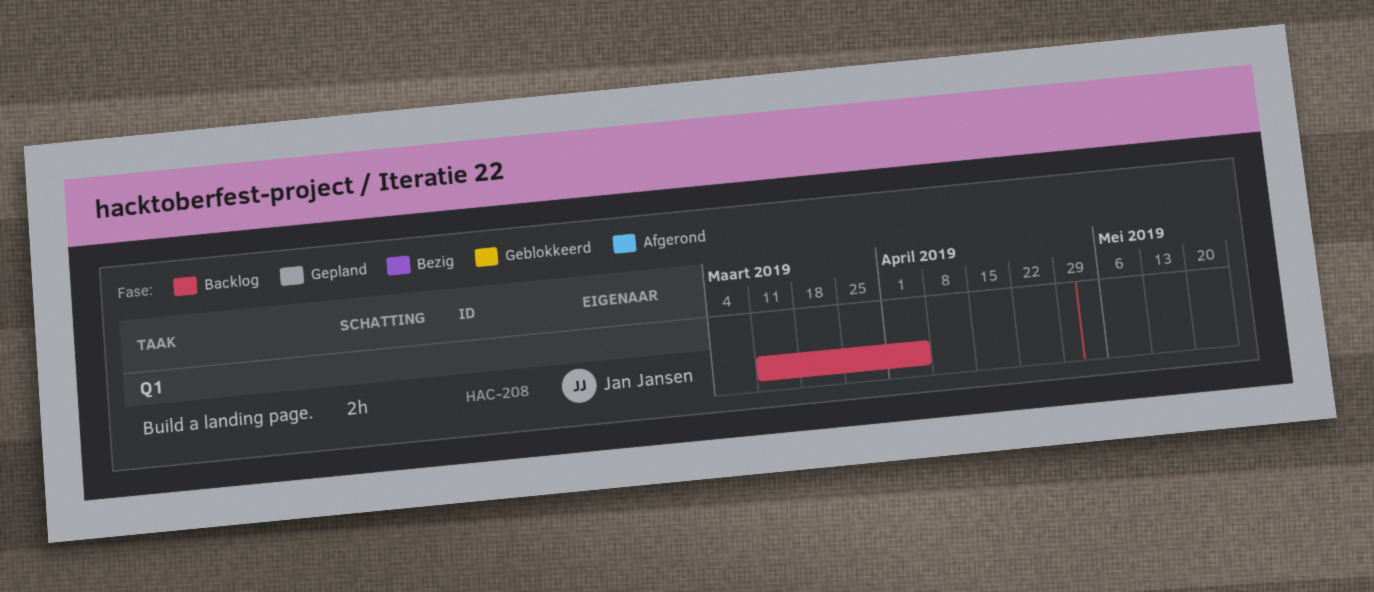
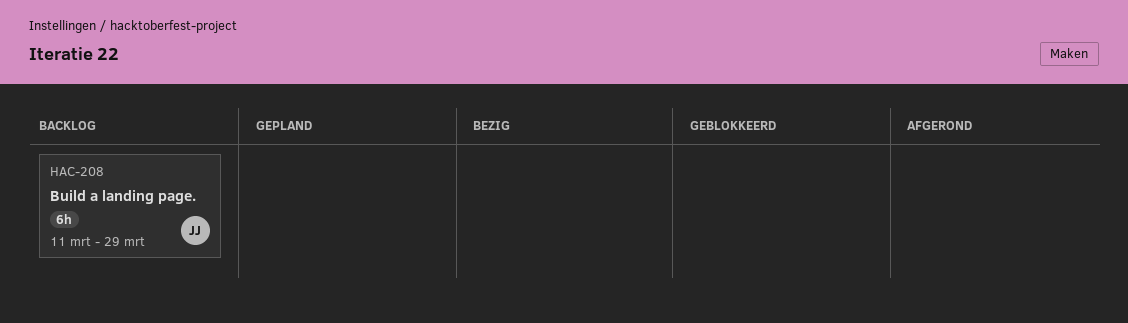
HAC-208, estimate: 2h -> 6h
HAC-208, due: Apr 5 -> Mar 29

